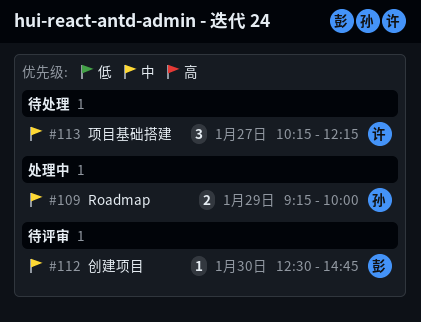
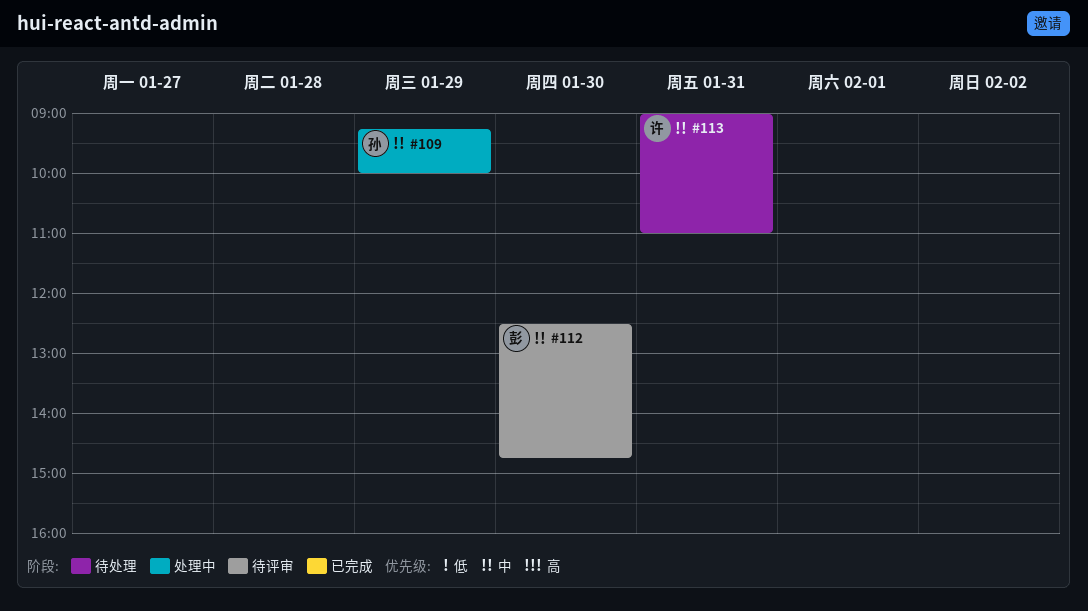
#113, day: Jan 27 -> Jan 31
#113, begins: 10:15 -> 09:00
#113, ends: 12:15 -> 11:00

